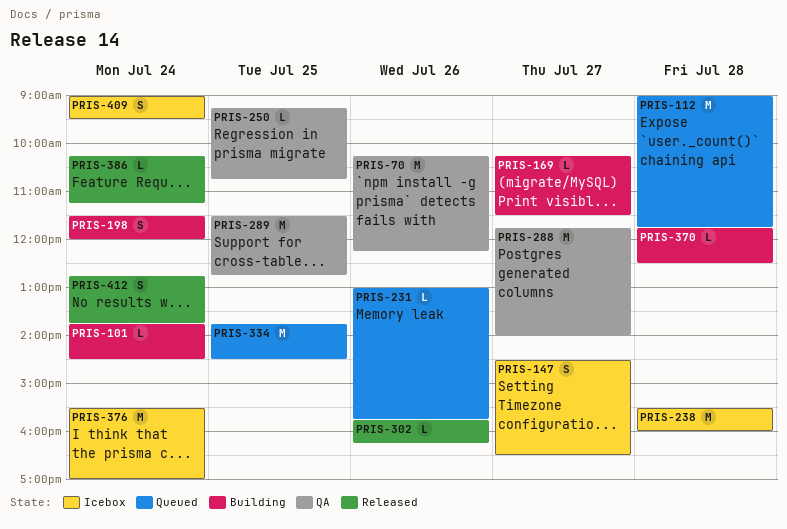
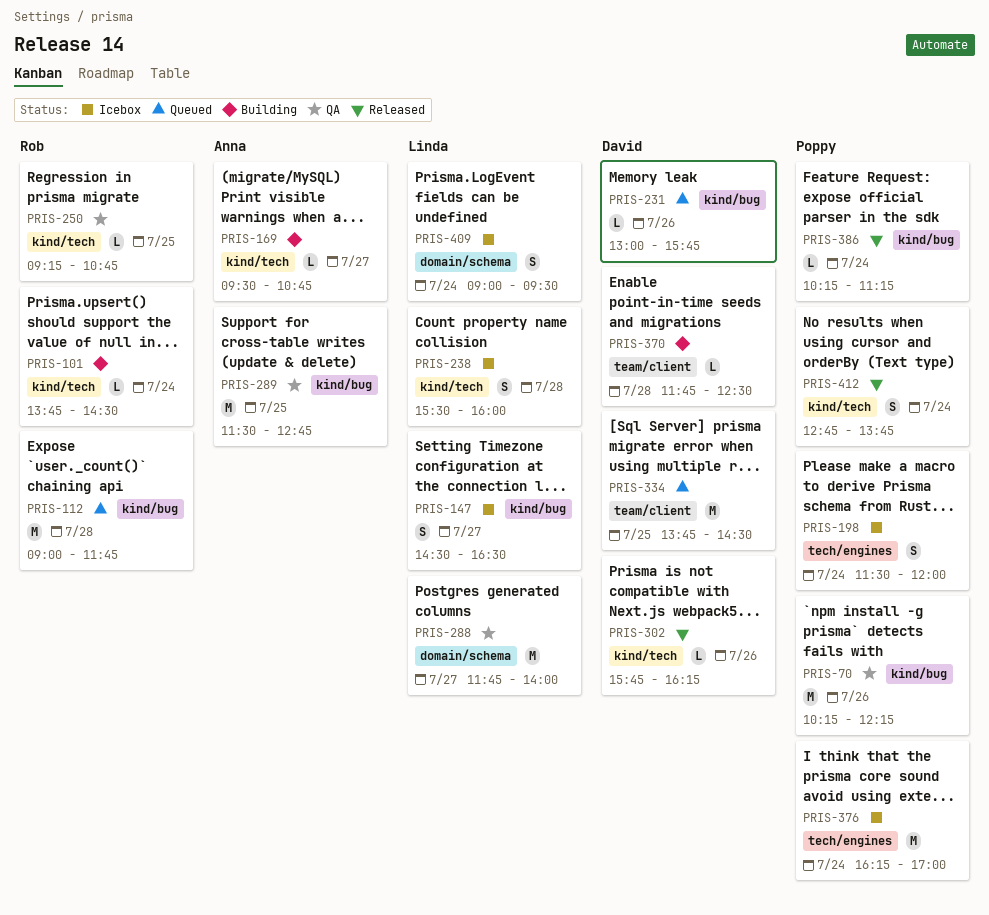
PRIS-169, begins: 10:15 -> 09:30
PRIS-169, ends: 11:30 -> 10:45
PRIS-198, status: Building -> Icebox
PRIS-238, estimate: M -> S
PRIS-376, begins: 15:30 -> 16:15

